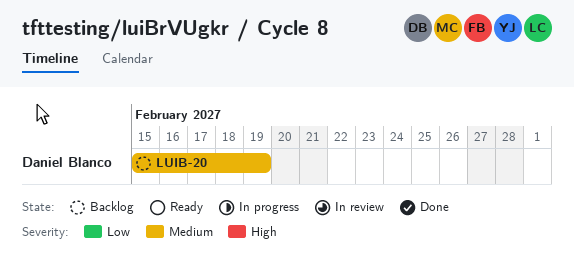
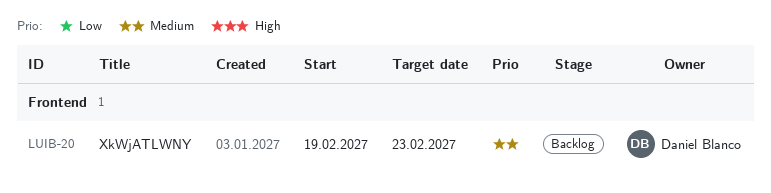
LUIB-20, start: Feb 15 -> Feb 19
LUIB-20, due: Feb 19 -> Feb 23

